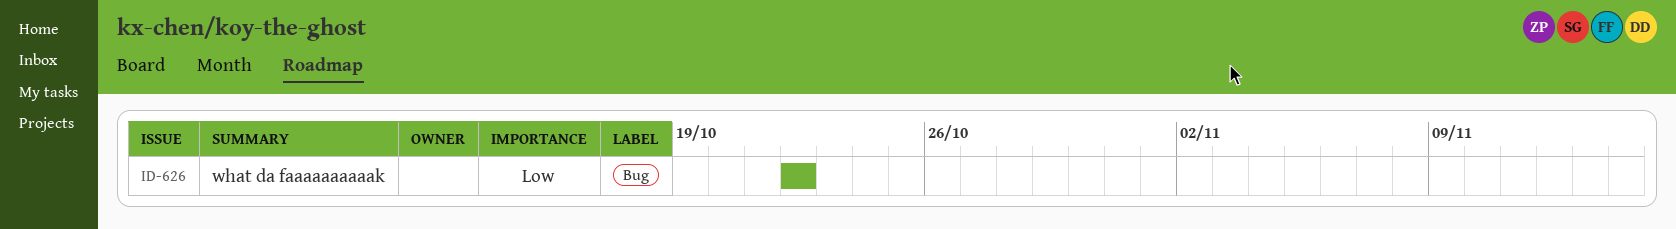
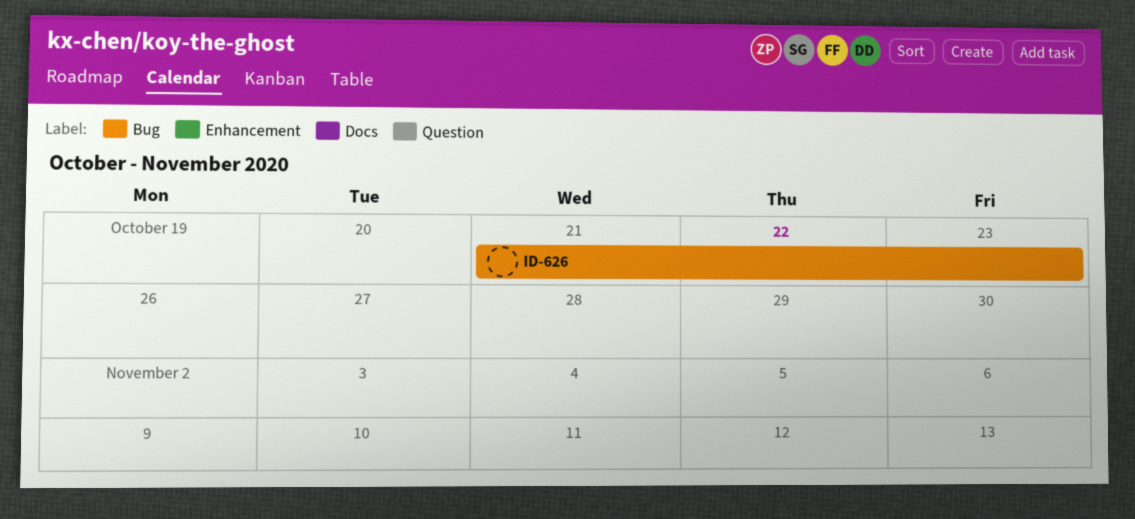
ID-626, start: Oct 22 -> Oct 21
ID-626, due: Oct 22 -> Oct 23

